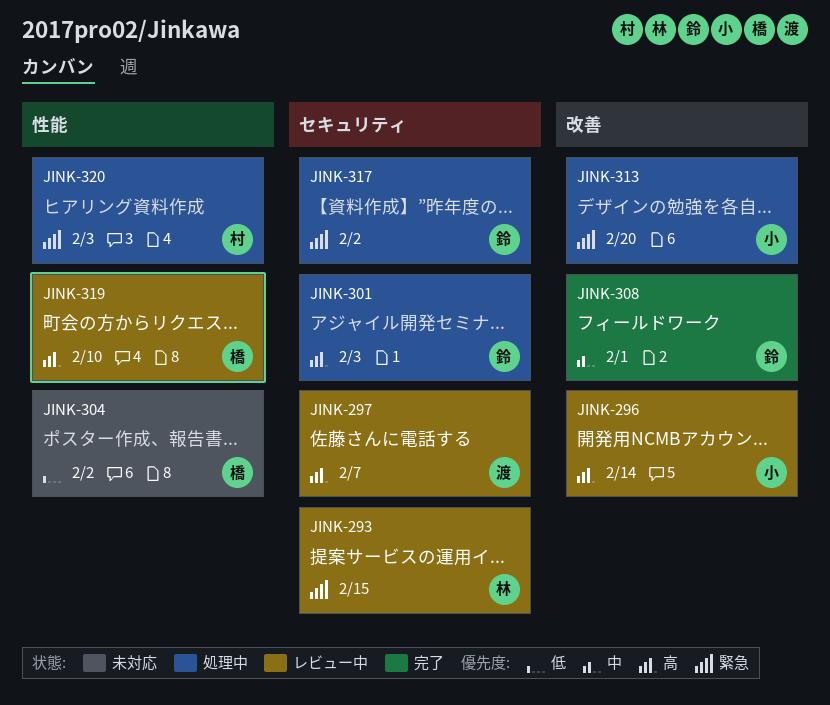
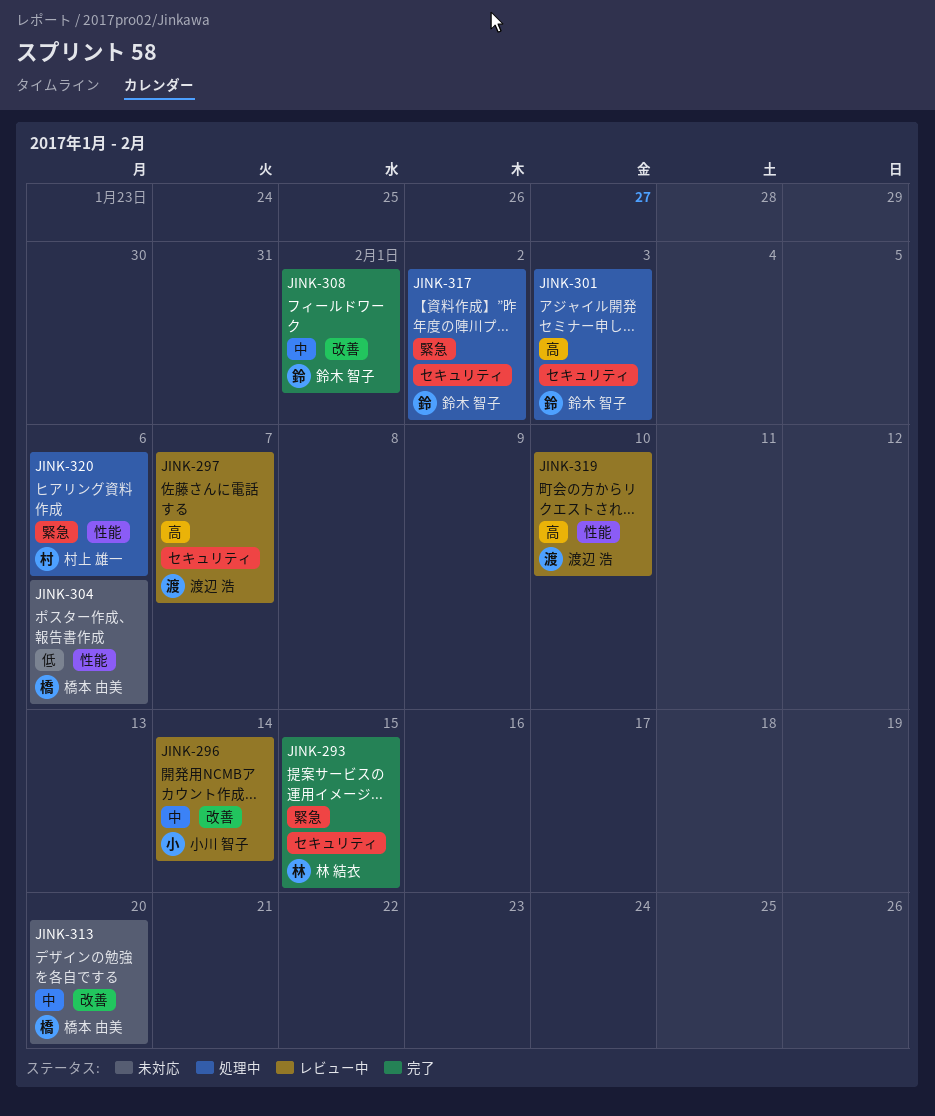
JINK-293, status: レビュー中 -> 完了
JINK-296, priority: 高 -> 中
JINK-304, due: Feb 2 -> Feb 6
JINK-313, status: 処理中 -> 未対応
JINK-313, owner: 小川 智子 -> 橋本 由美
JINK-313, priority: 緊急 -> 中
JINK-319, owner: 橋本 由美 -> 渡辺 浩
JINK-320, due: Feb 3 -> Feb 6

